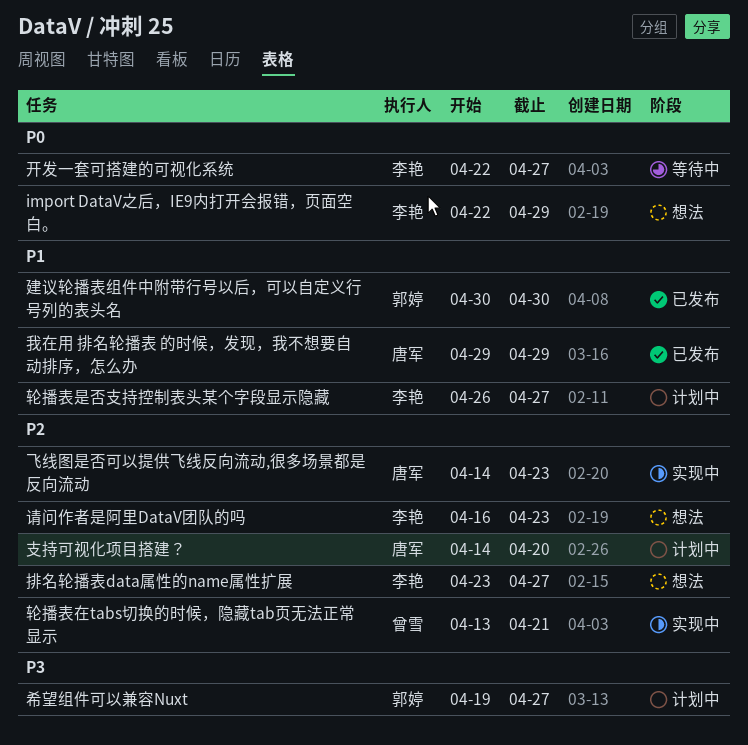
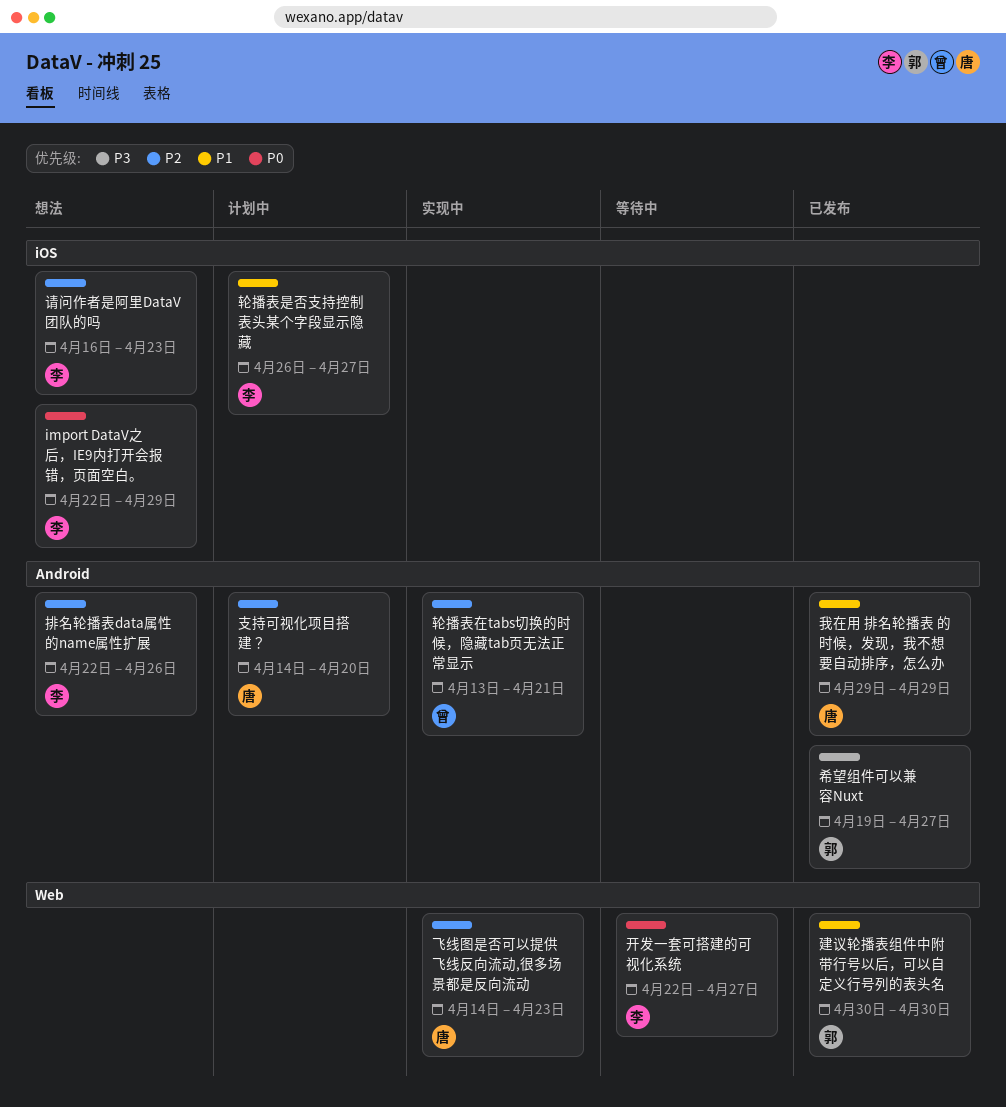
希望组件可以兼容Nuxt, status: 计划中 -> 已发布
排名轮播表data属性的name属性扩展, start: Apr 23 -> Apr 22
排名轮播表data属性的name属性扩展, due: Apr 27 -> Apr 26

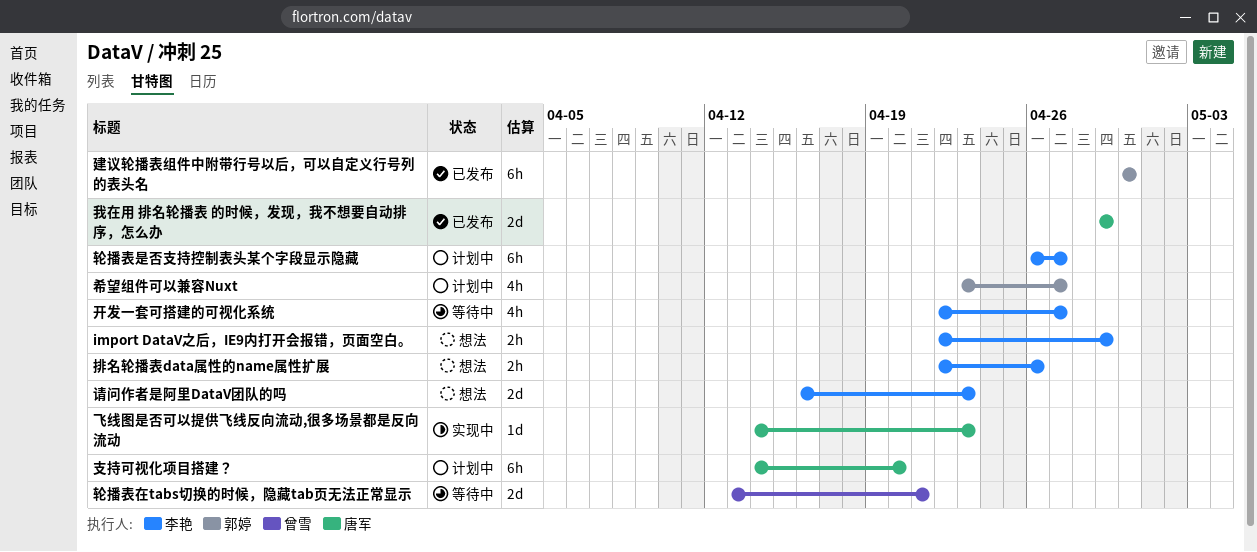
希望组件可以兼容Nuxt, status: 已发布 -> 计划中
希望组件可以兼容Nuxt, start: Apr 19 -> Apr 23
轮播表在tabs切换的时候，隐藏tab页无法正常显示, status: 实现中 -> 等待中

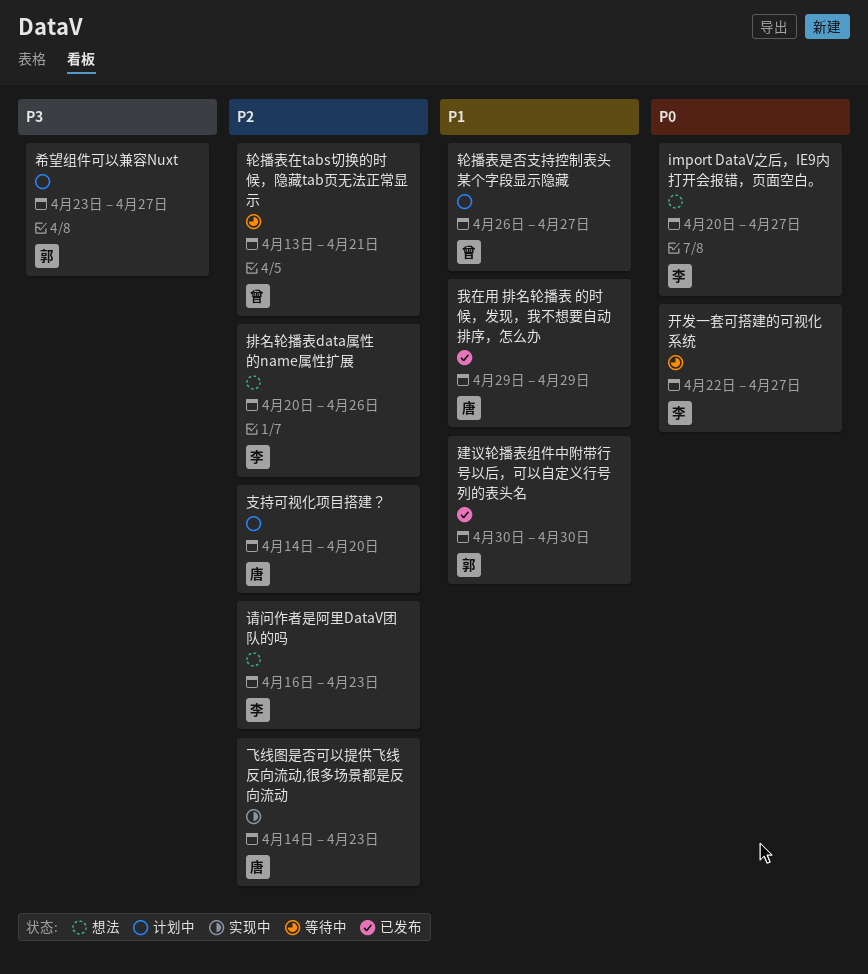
import DataV之后，IE9内打开会报错，页面空白。, start: Apr 22 -> Apr 20
import DataV之后，IE9内打开会报错，页面空白。, due: Apr 29 -> Apr 27
排名轮播表data属性的name属性扩展, start: Apr 22 -> Apr 20
轮播表是否支持控制表头某个字段显示隐藏, owner: 李艳 -> 曾雪

